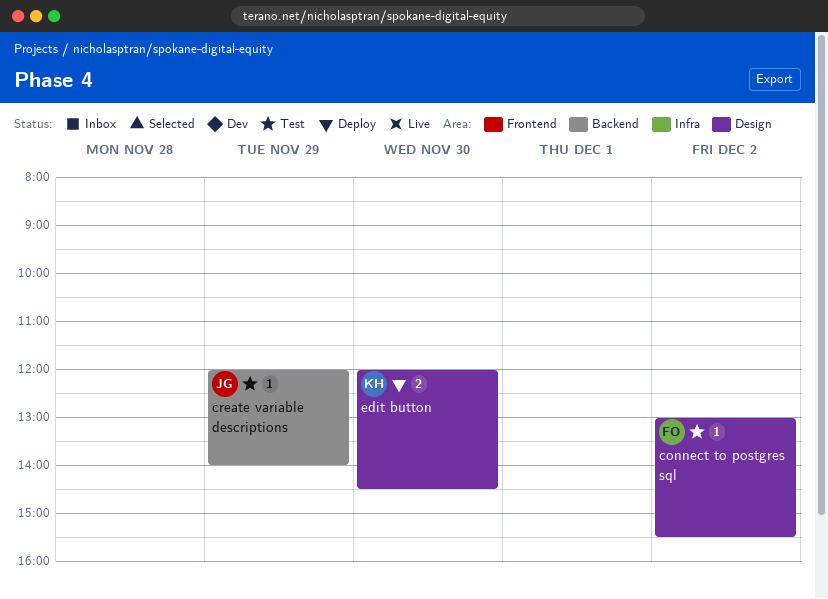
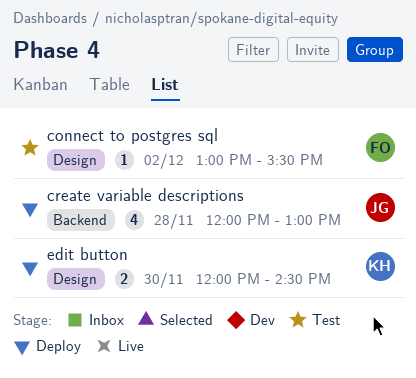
create variable descriptions, status: Test -> Deploy
create variable descriptions, estimate: 1 -> 4
create variable descriptions, day: Nov 29 -> Nov 28
create variable descriptions, ends: 14:00 -> 13:00

